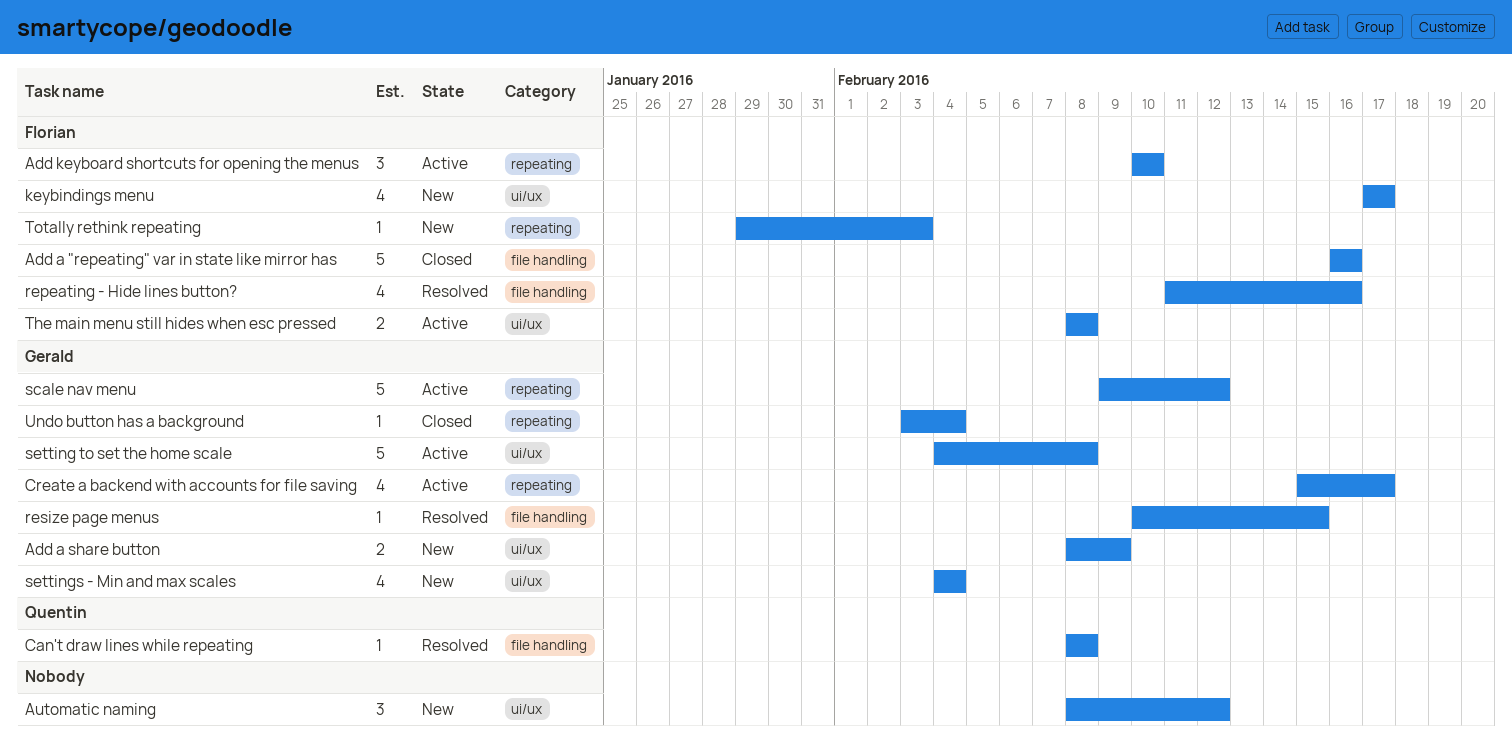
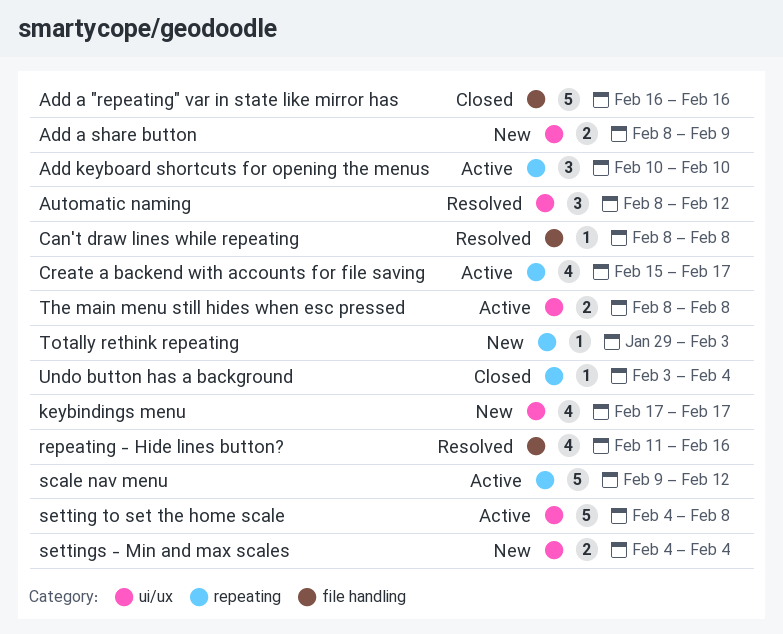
Automatic naming, status: New -> Resolved
resize page menus: present -> none
settings - Min and max scales, estimate: 4 -> 2

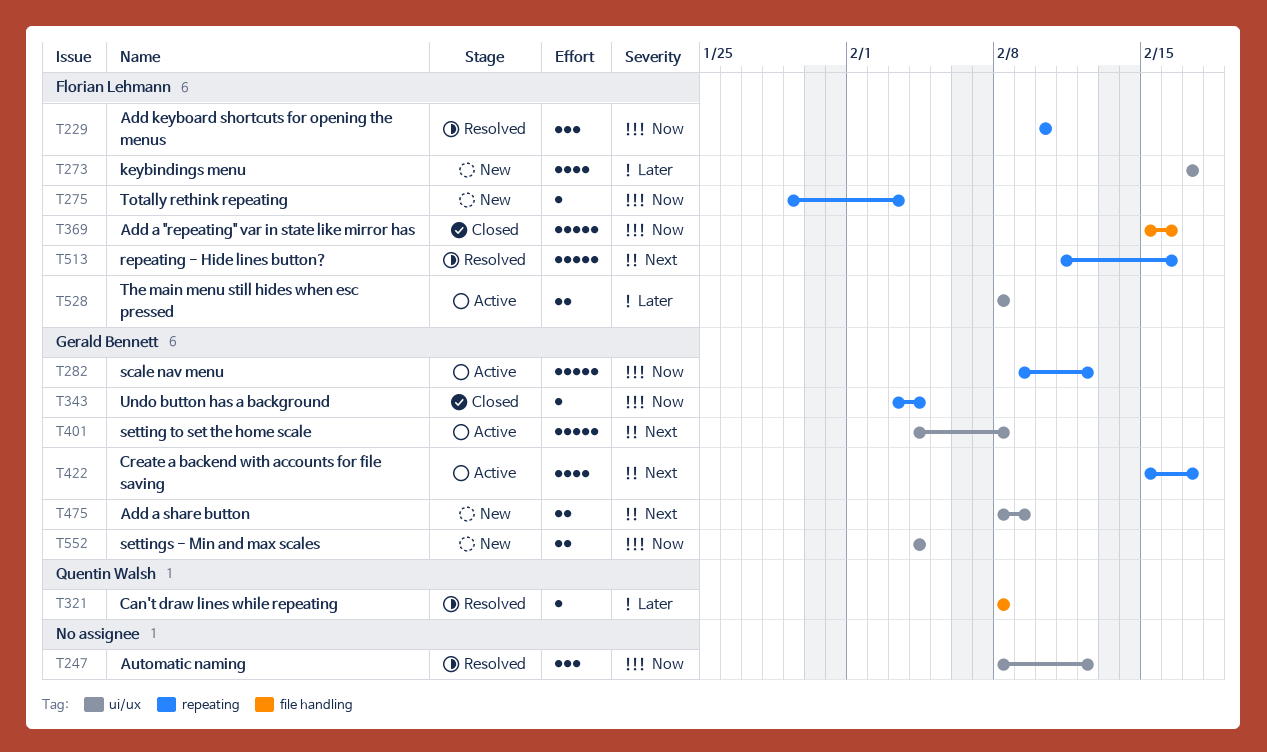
Add a "repeating" var in state like mirror has, start: Feb 16 -> Feb 15
Add keyboard shortcuts for opening the menus, status: Active -> Resolved
repeating - Hide lines button?, label: file handling -> repeating
repeating - Hide lines button?, estimate: 4 -> 5

